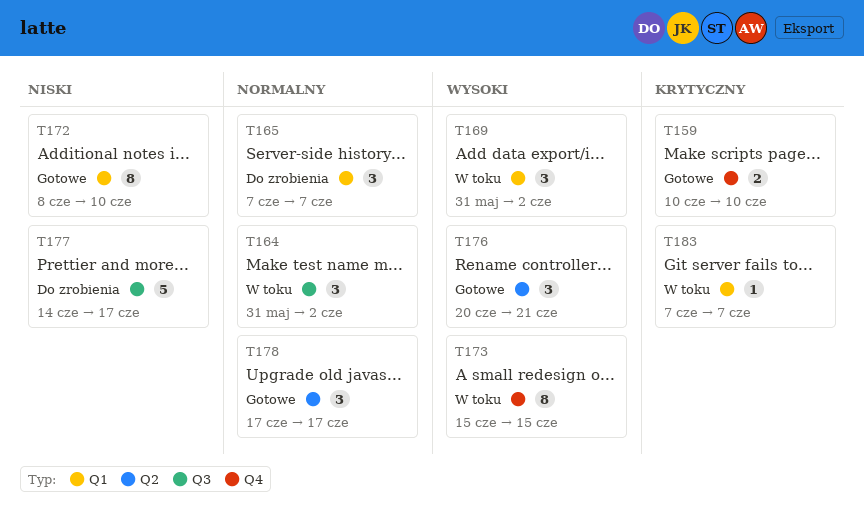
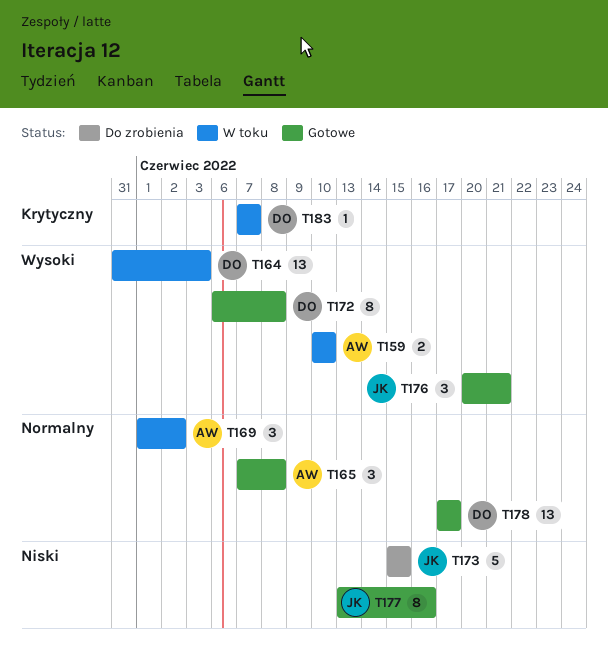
T159, status: Gotowe -> W toku
T159, priority: Krytyczny -> Wysoki
T164, priority: Normalny -> Wysoki
T164, estimate: 3 -> 13
T164, due: Jun 2 -> Jun 3
T165, status: Do zrobienia -> Gotowe
T165, due: Jun 7 -> Jun 8
T169, priority: Wysoki -> Normalny
T169, start: May 31 -> Jun 1
T172, priority: Niski -> Wysoki
T172, start: Jun 8 -> Jun 6
T172, due: Jun 10 -> Jun 8
T173, status: W toku -> Do zrobienia
T173, priority: Wysoki -> Niski
T173, estimate: 8 -> 5
T177, status: Do zrobienia -> Gotowe
T177, estimate: 5 -> 8
T177, start: Jun 14 -> Jun 13
T177, due: Jun 17 -> Jun 16
T178, estimate: 3 -> 13

